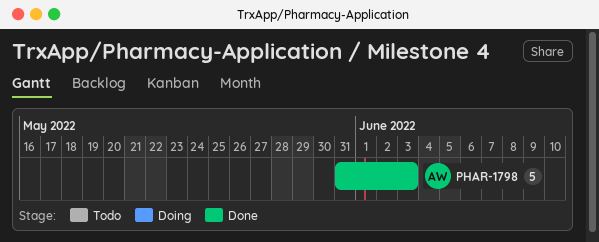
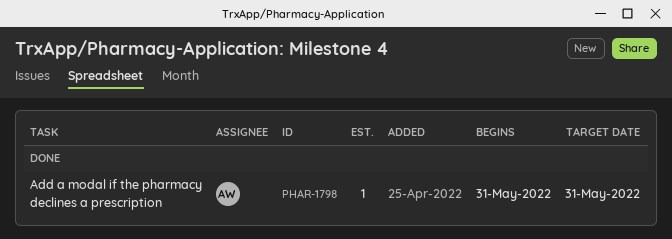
PHAR-1798, estimate: 5 -> 1
PHAR-1798, due: Jun 3 -> May 31

